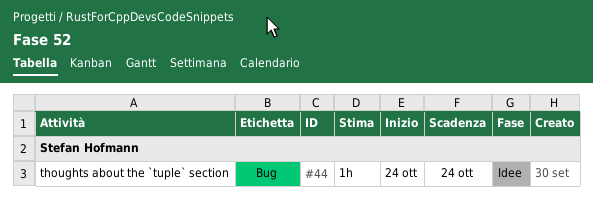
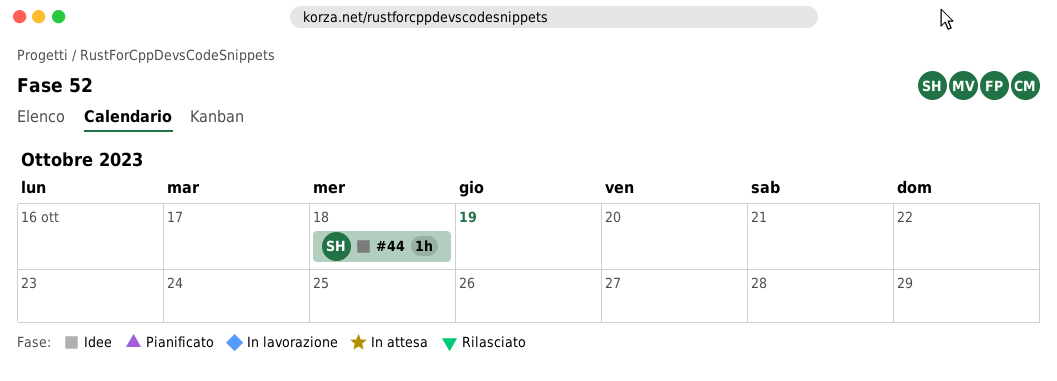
#44, start: Oct 24 -> Oct 18
#44, due: Oct 24 -> Oct 18

